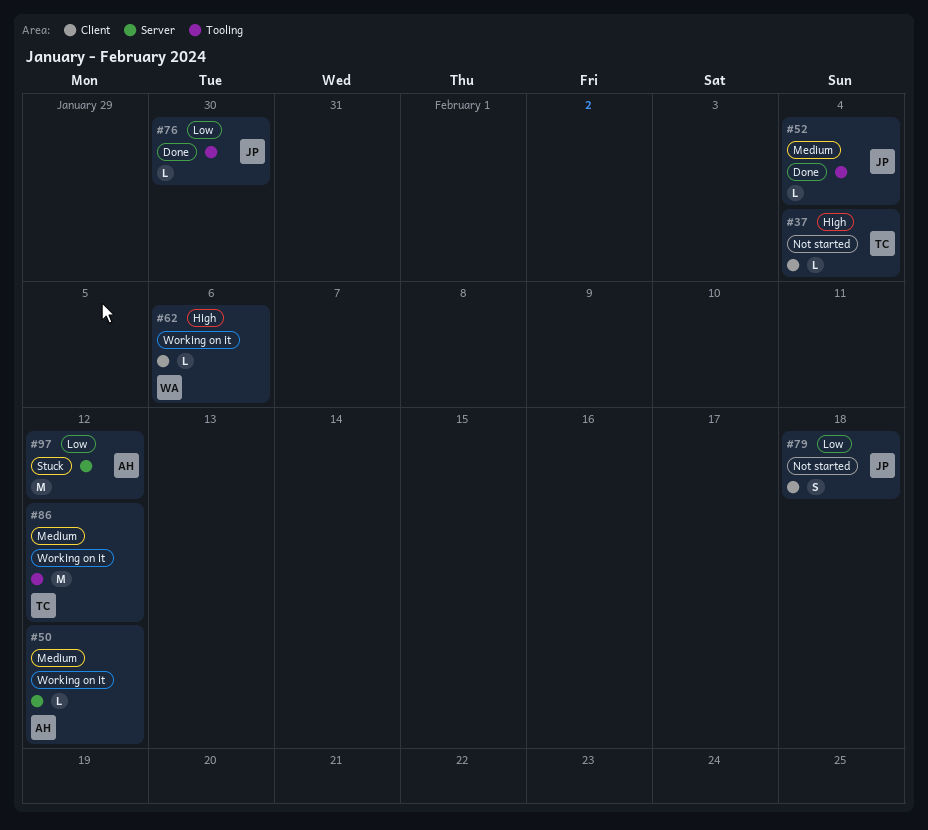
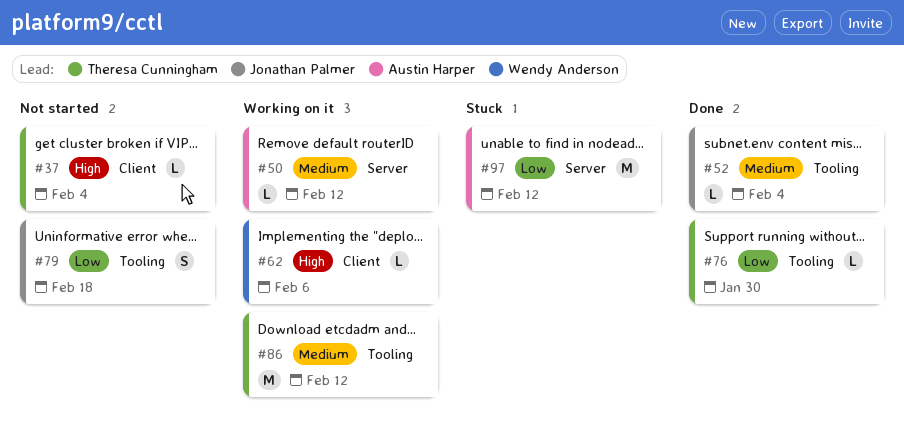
#76, owner: Jonathan Palmer -> Theresa Cunningham
#79, label: Client -> Tooling

